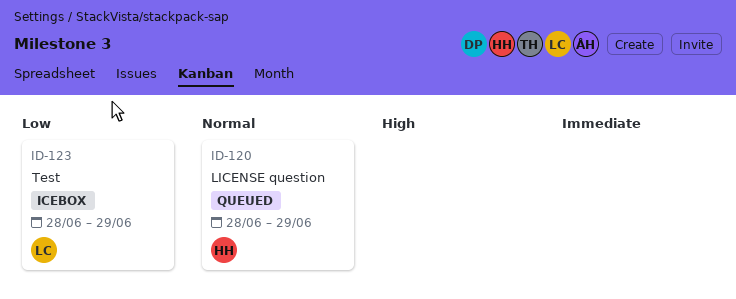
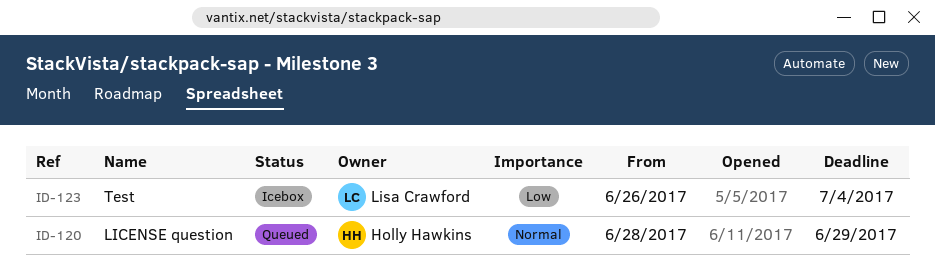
ID-123, start: Jun 28 -> Jun 26
ID-123, due: Jun 29 -> Jul 4

